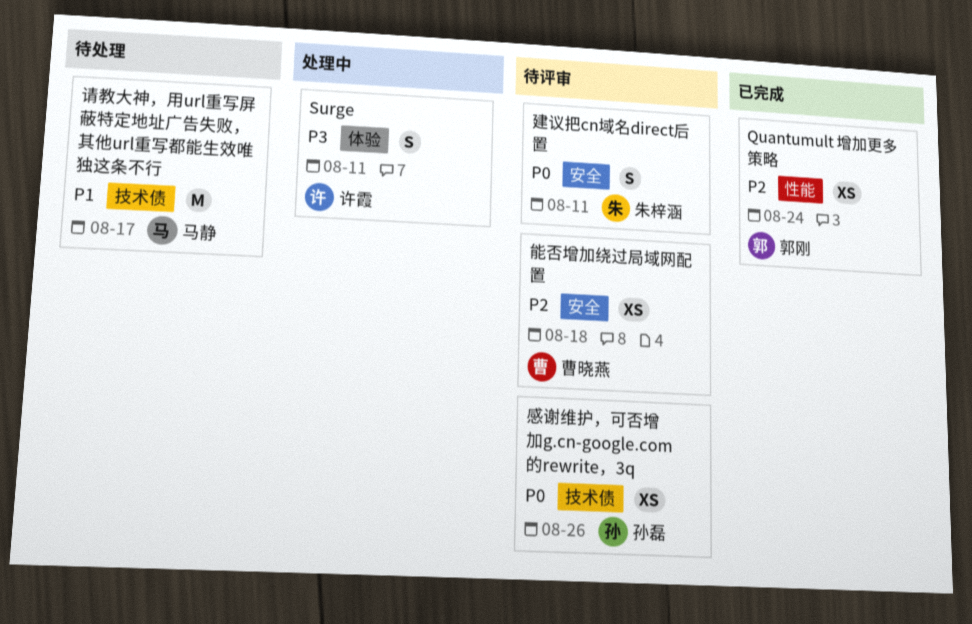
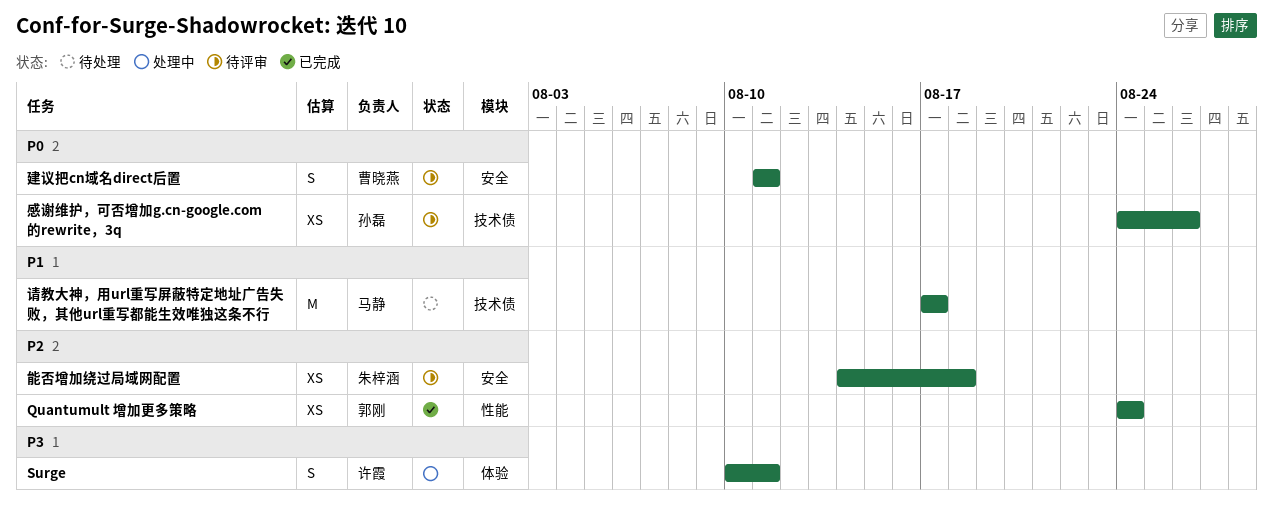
建议把cn域名direct后置, owner: 朱梓涵 -> 曹晓燕
能否增加绕过局域网配置, owner: 曹晓燕 -> 朱梓涵

